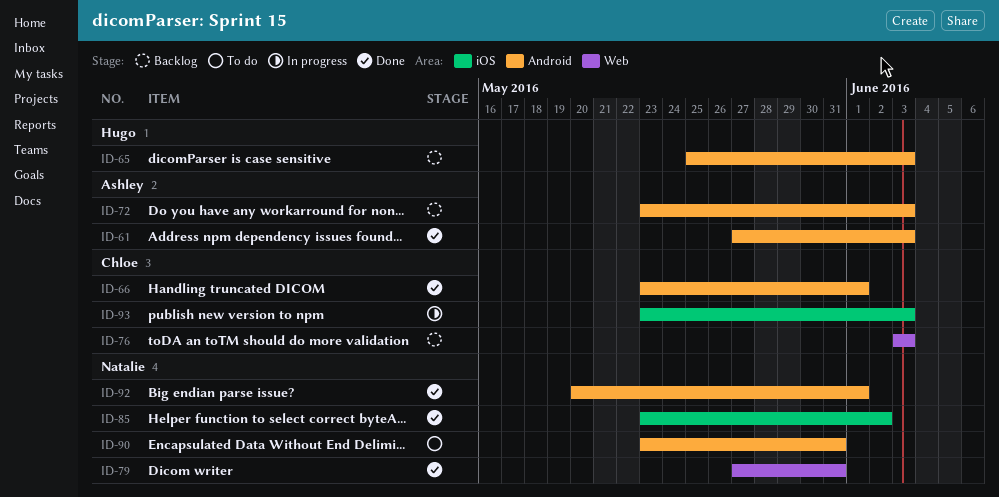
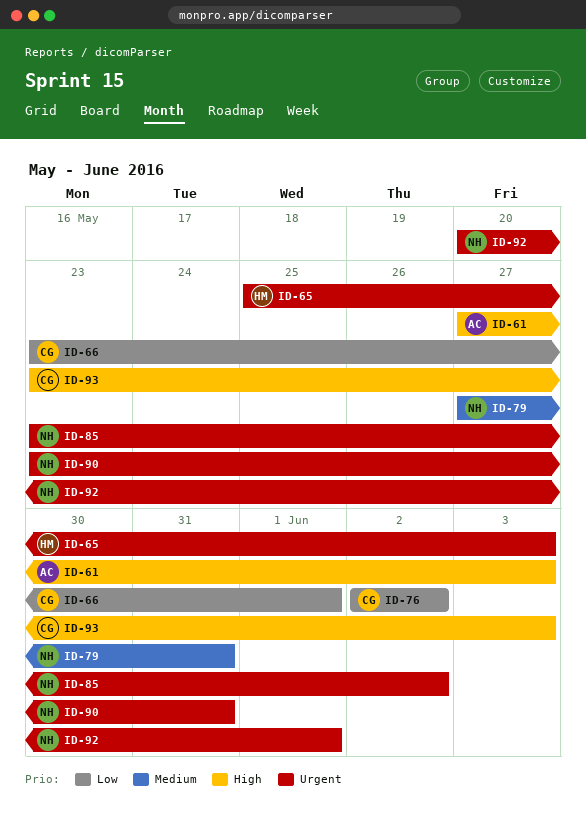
ID-72: present -> none
ID-76, start: Jun 3 -> Jun 2
ID-76, due: Jun 3 -> Jun 2

